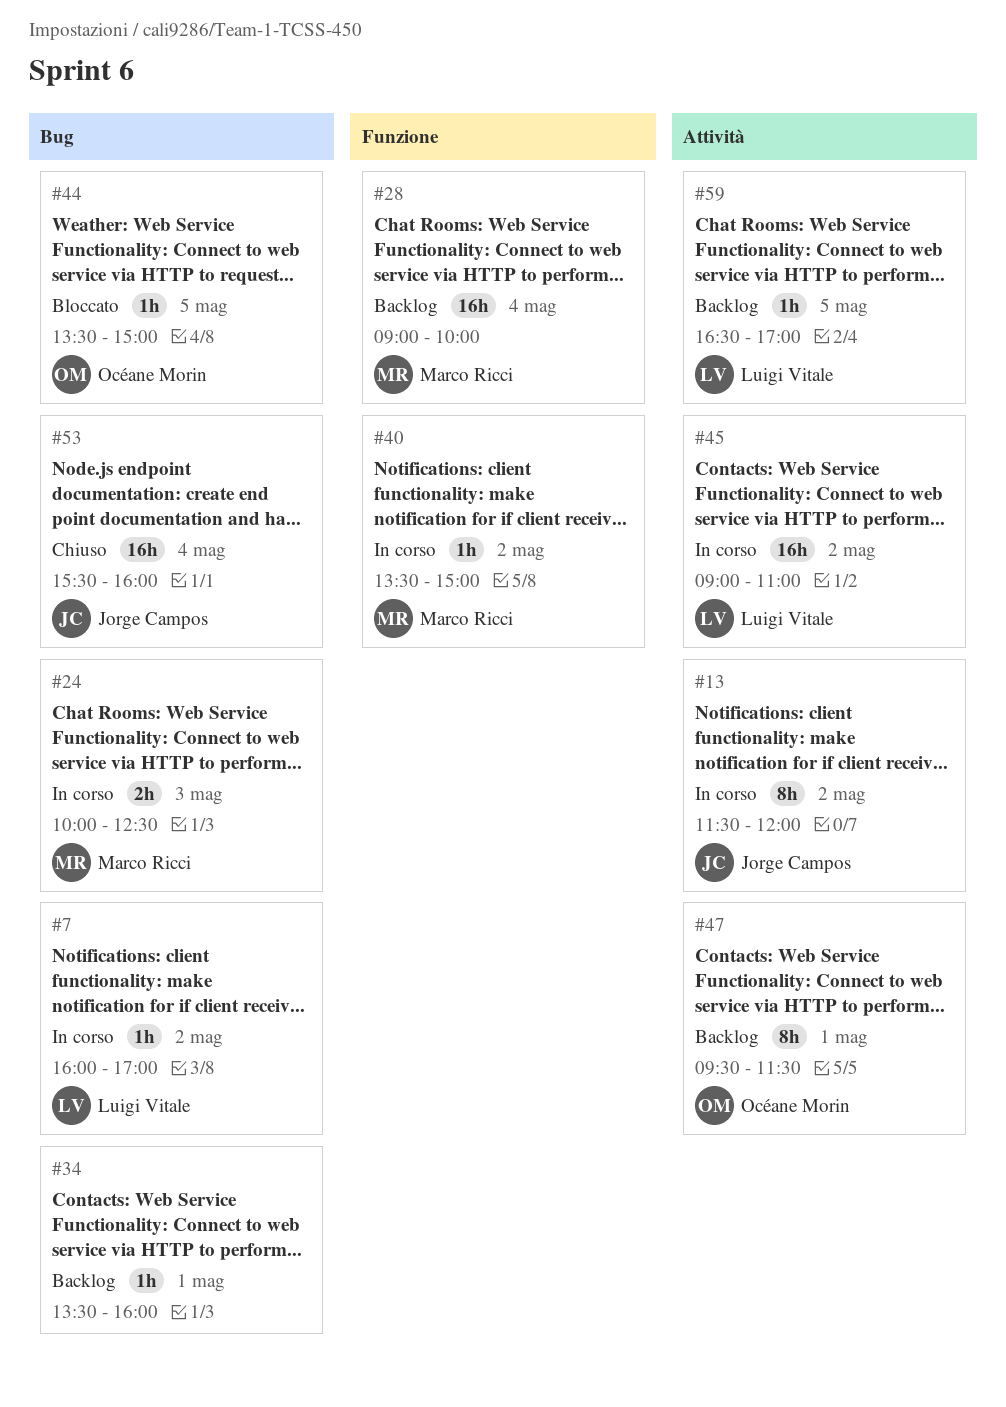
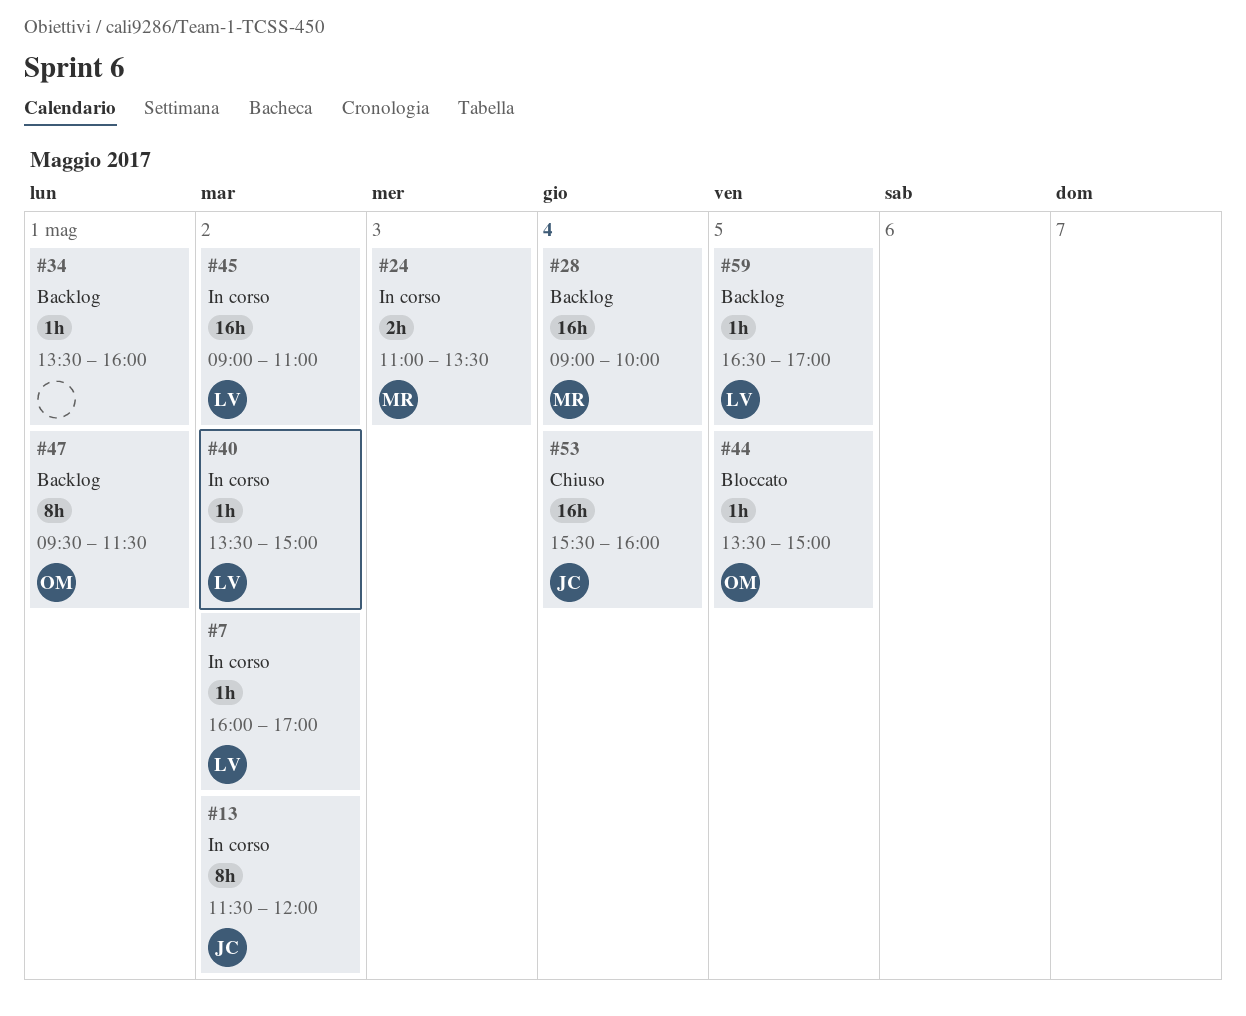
#24, begins: 10:00 -> 11:00
#24, ends: 12:30 -> 13:30
#40, owner: Marco Ricci -> Luigi Vitale

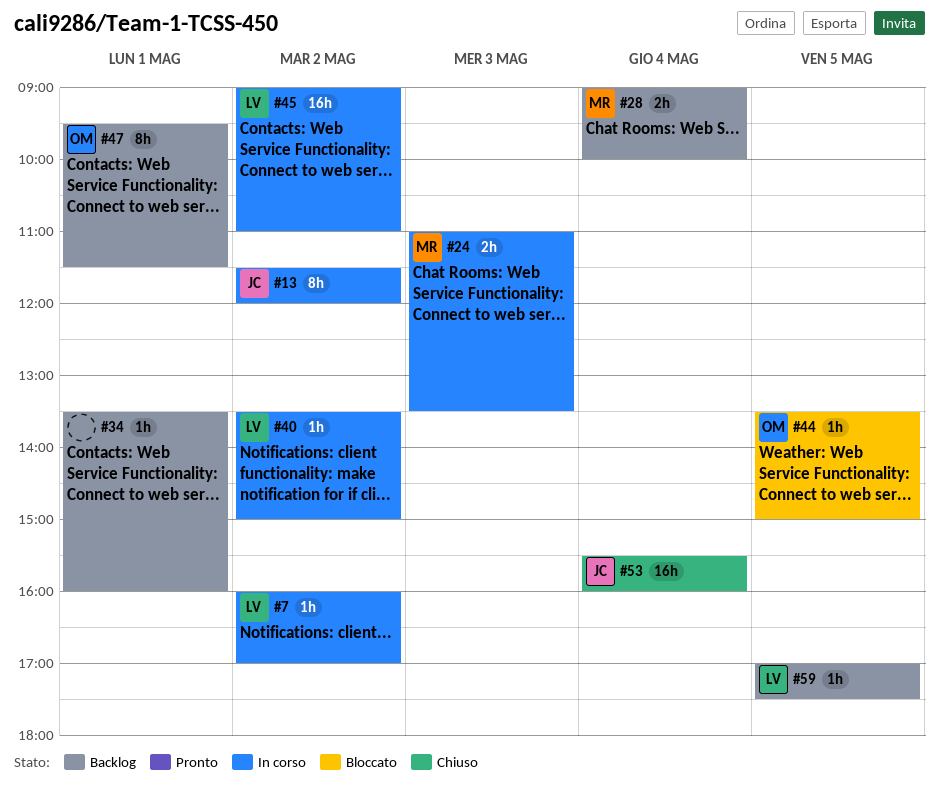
#28, estimate: 16h -> 2h
#59, begins: 16:30 -> 17:00
#59, ends: 17:00 -> 17:30

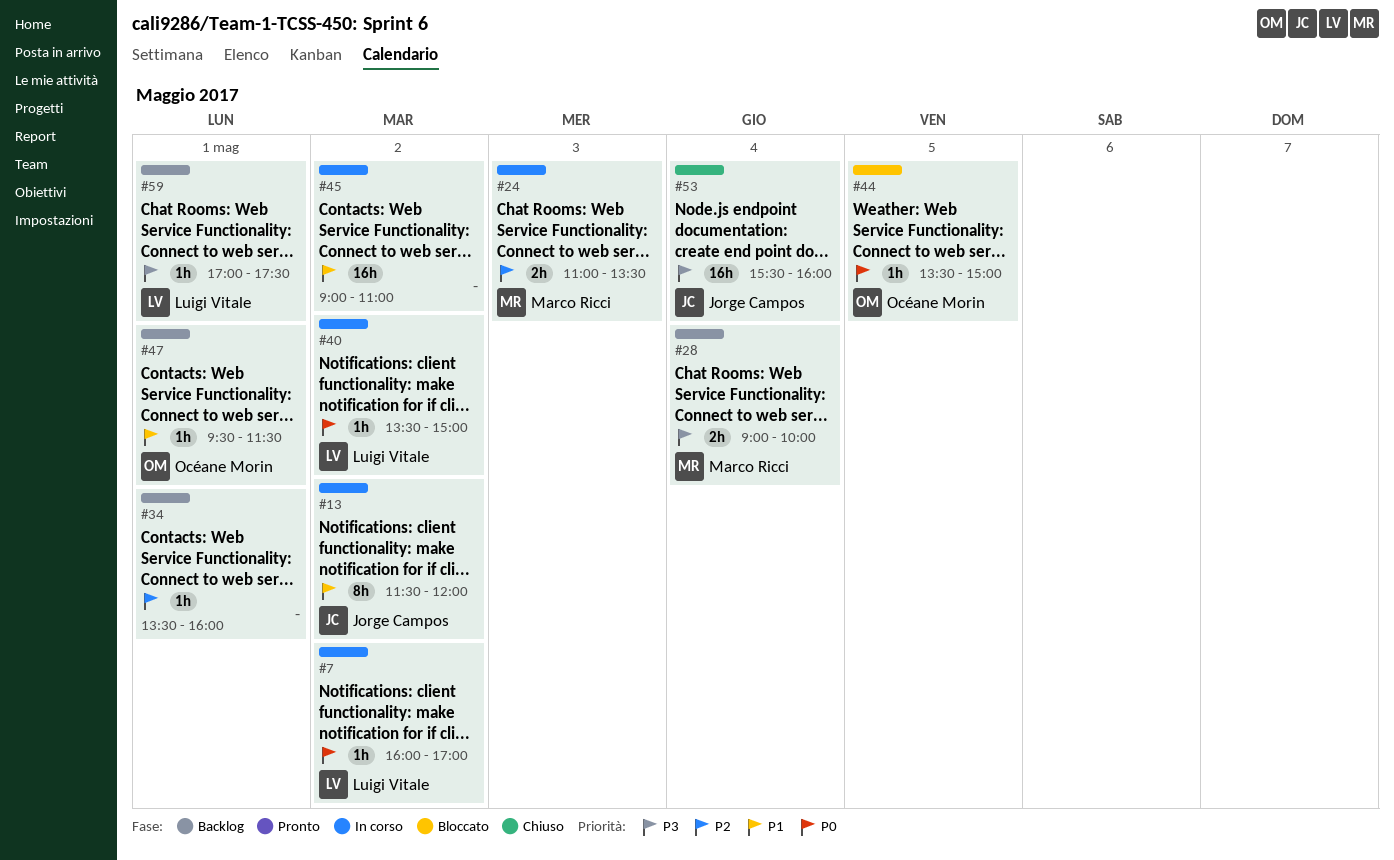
#45, owner: Luigi Vitale -> none
#47, estimate: 8h -> 1h
#59, day: May 5 -> May 1

